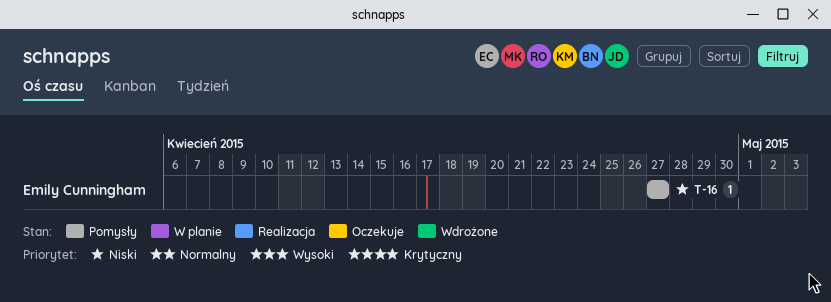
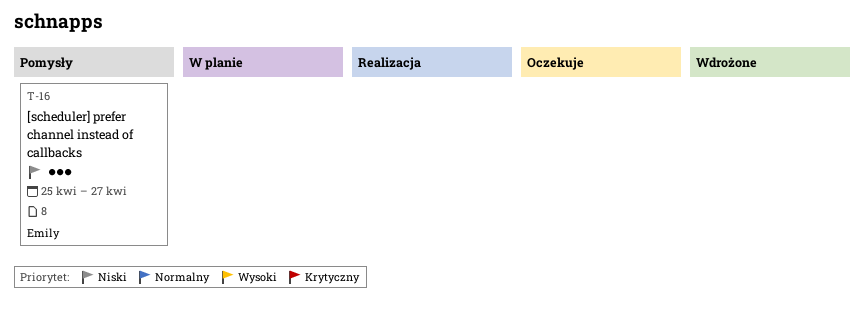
T-16, estimate: 1 -> 3
T-16, start: Apr 27 -> Apr 25

